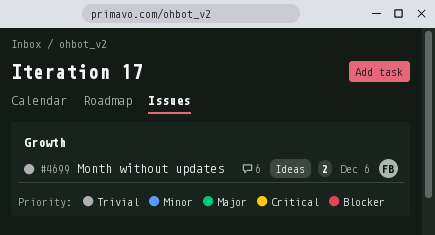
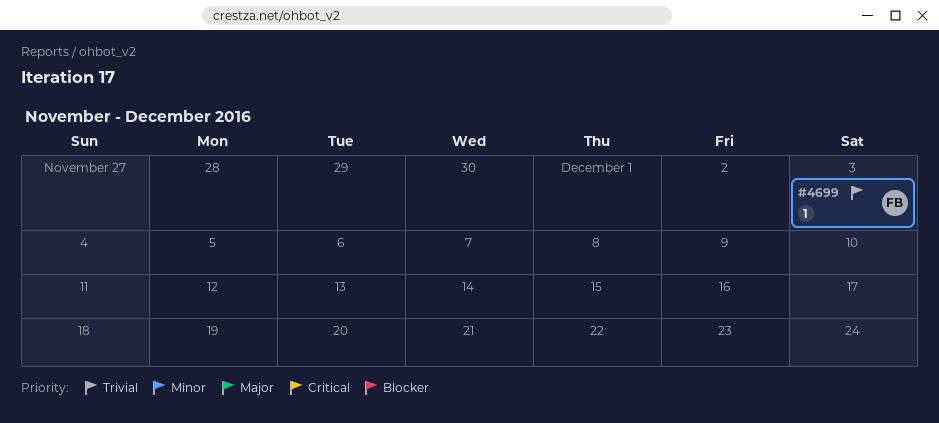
#4699, estimate: 2 -> 1
#4699, due: Dec 6 -> Dec 3

